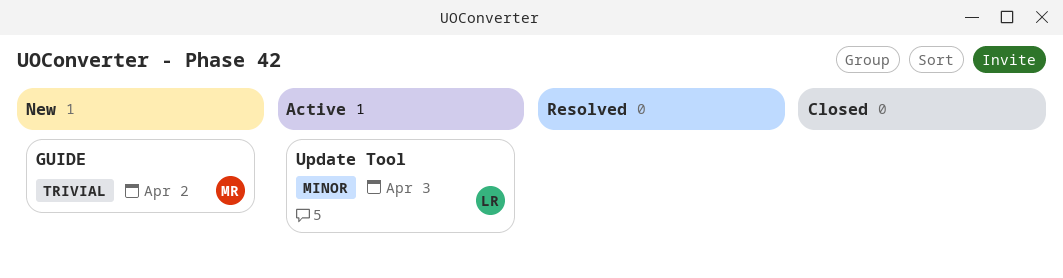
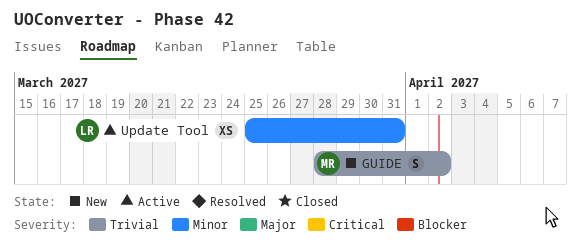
Update Tool, due: Apr 3 -> Mar 31

